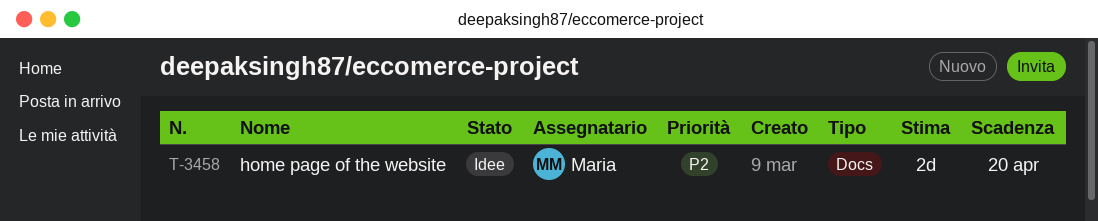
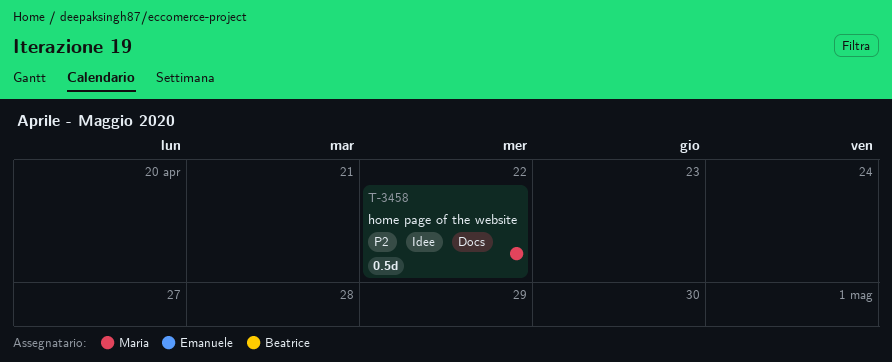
T-3458, estimate: 2d -> 0.5d
T-3458, due: Apr 20 -> Apr 22

